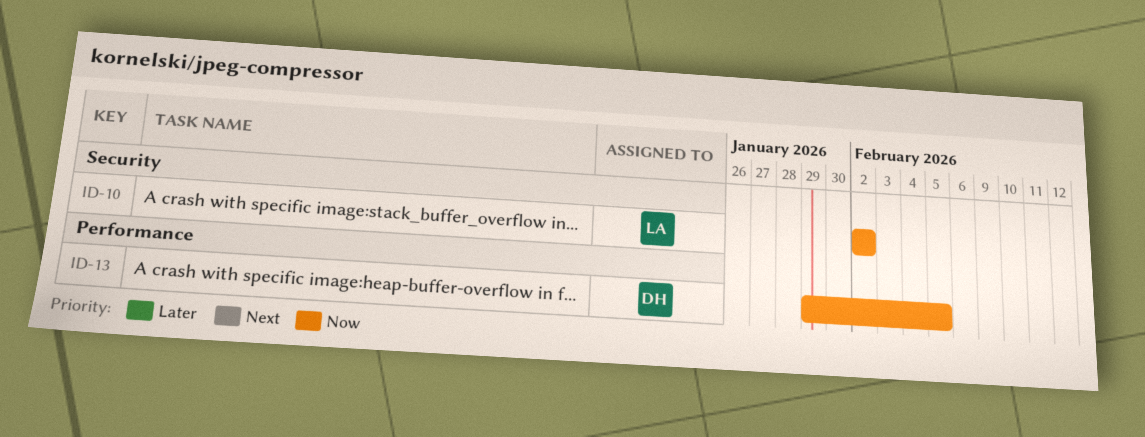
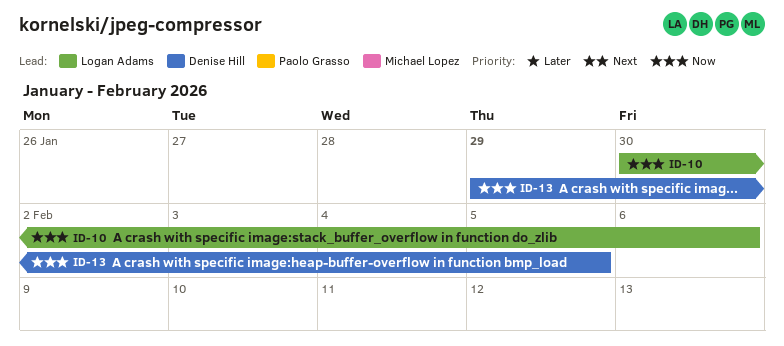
ID-10, start: Feb 2 -> Jan 30
ID-10, due: Feb 2 -> Feb 6

